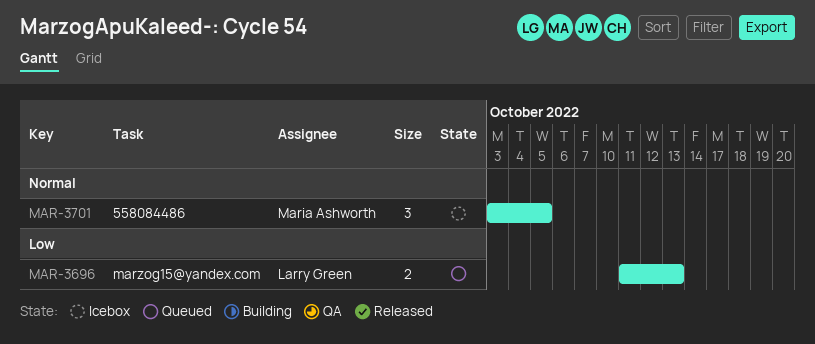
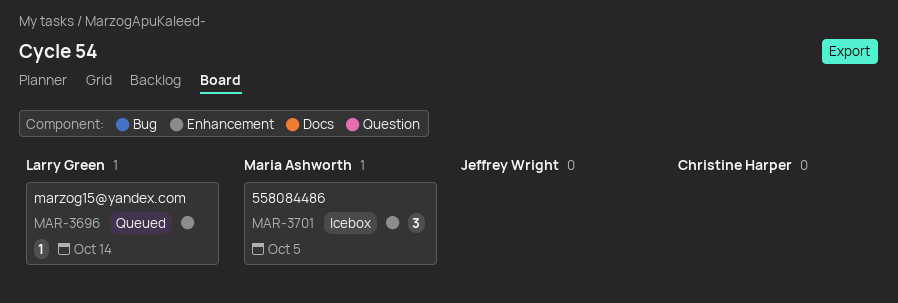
MAR-3696, estimate: 2 -> 1
MAR-3696, due: Oct 13 -> Oct 14

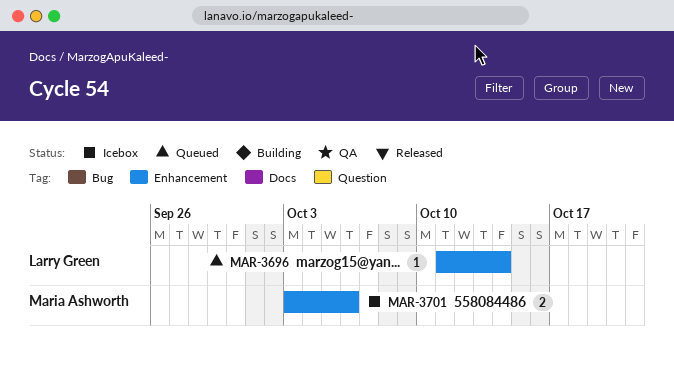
MAR-3701, estimate: 3 -> 2
MAR-3701, due: Oct 5 -> Oct 6

